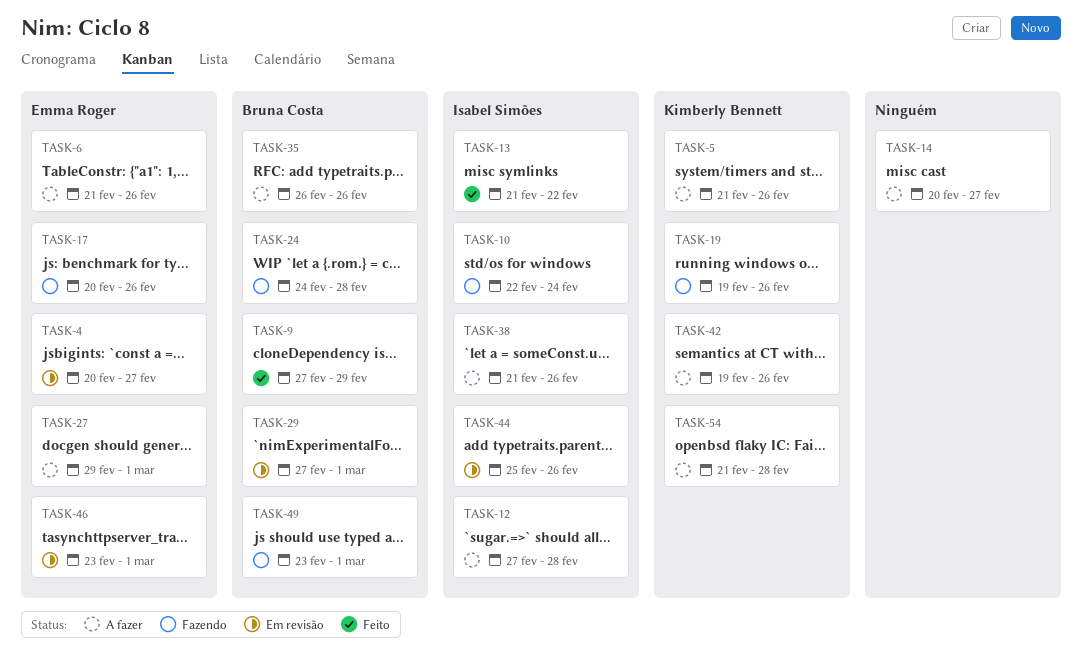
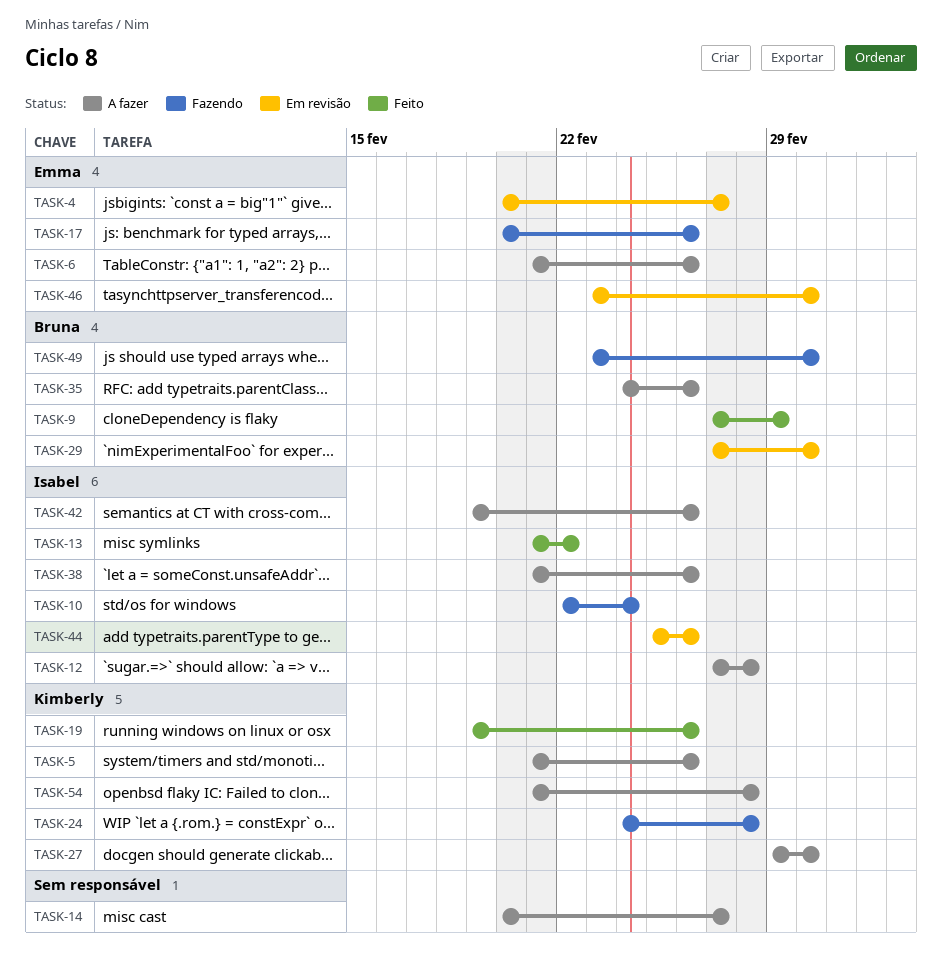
TASK-19, status: Fazendo -> Feito
TASK-24, owner: Bruna Costa -> Kimberly Bennett
TASK-27, owner: Emma Roger -> Kimberly Bennett
TASK-35, start: Feb 26 -> Feb 24
TASK-42, owner: Kimberly Bennett -> Isabel Simões

